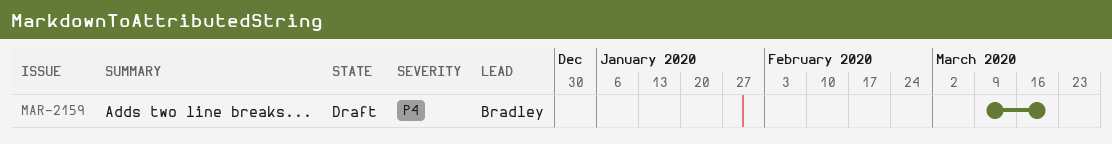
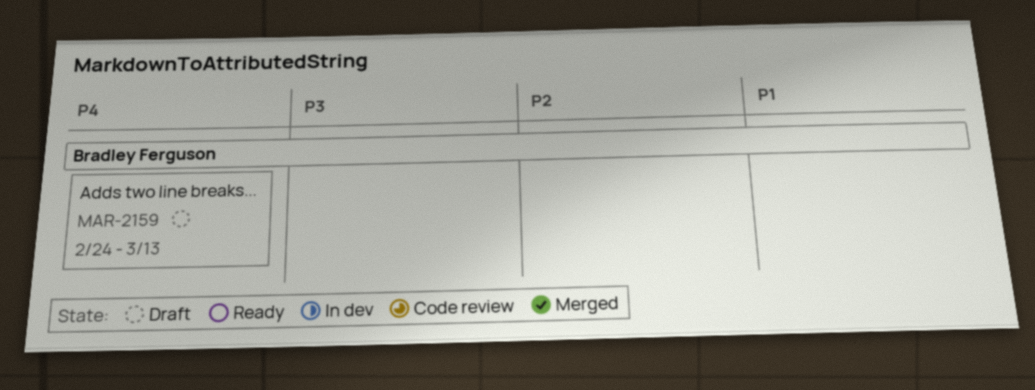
MAR-2159, start: Mar 9 -> Feb 24
MAR-2159, due: Mar 20 -> Mar 13

